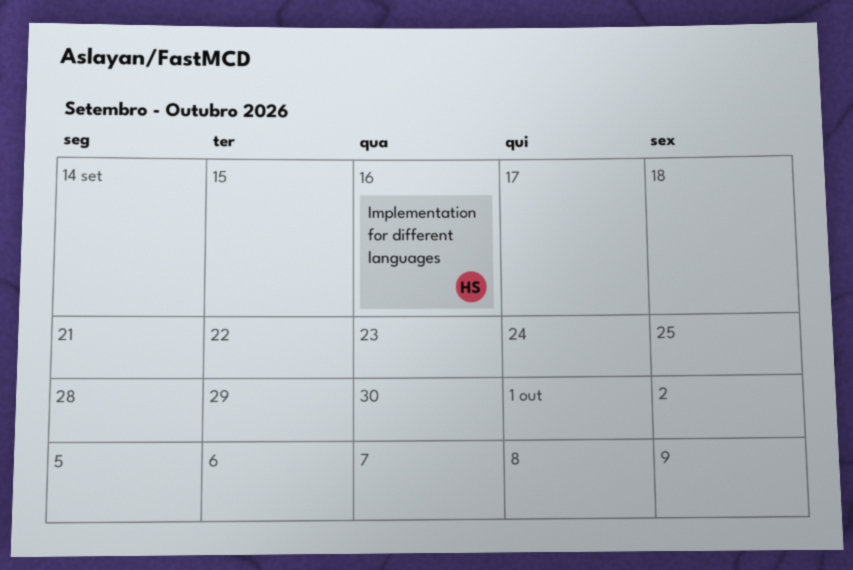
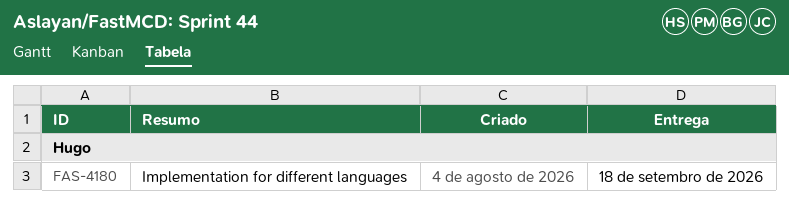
Implementation for different languages, due: Sep 16 -> Sep 18

